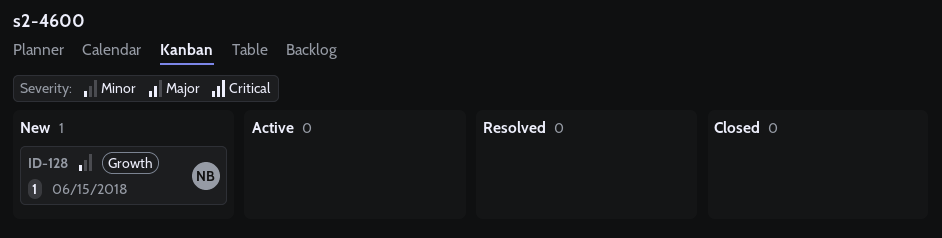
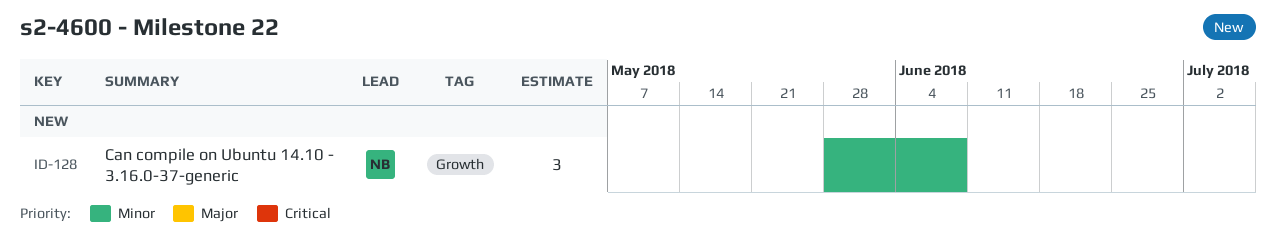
ID-128, estimate: 1 -> 3
ID-128, due: Jun 15 -> Jun 8

